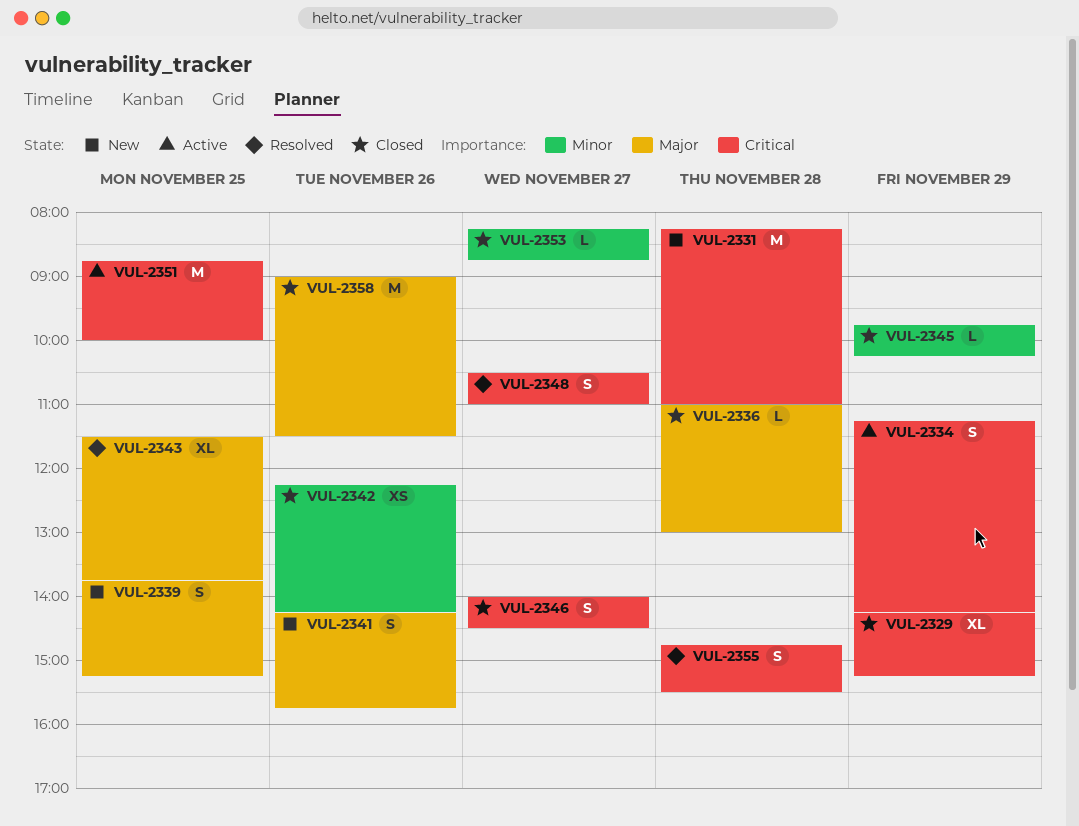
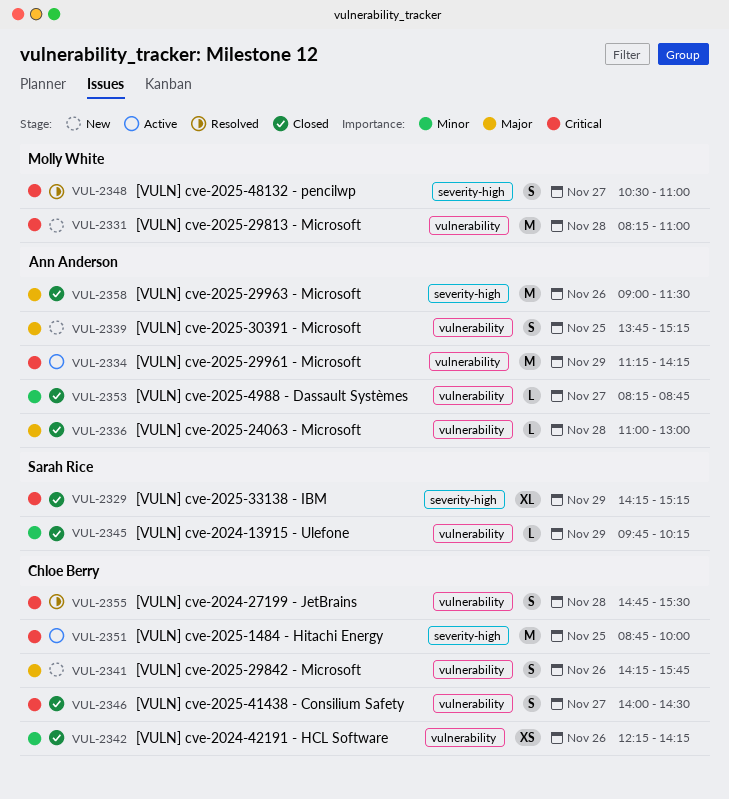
VUL-2334, estimate: S -> M
VUL-2343: present -> none

